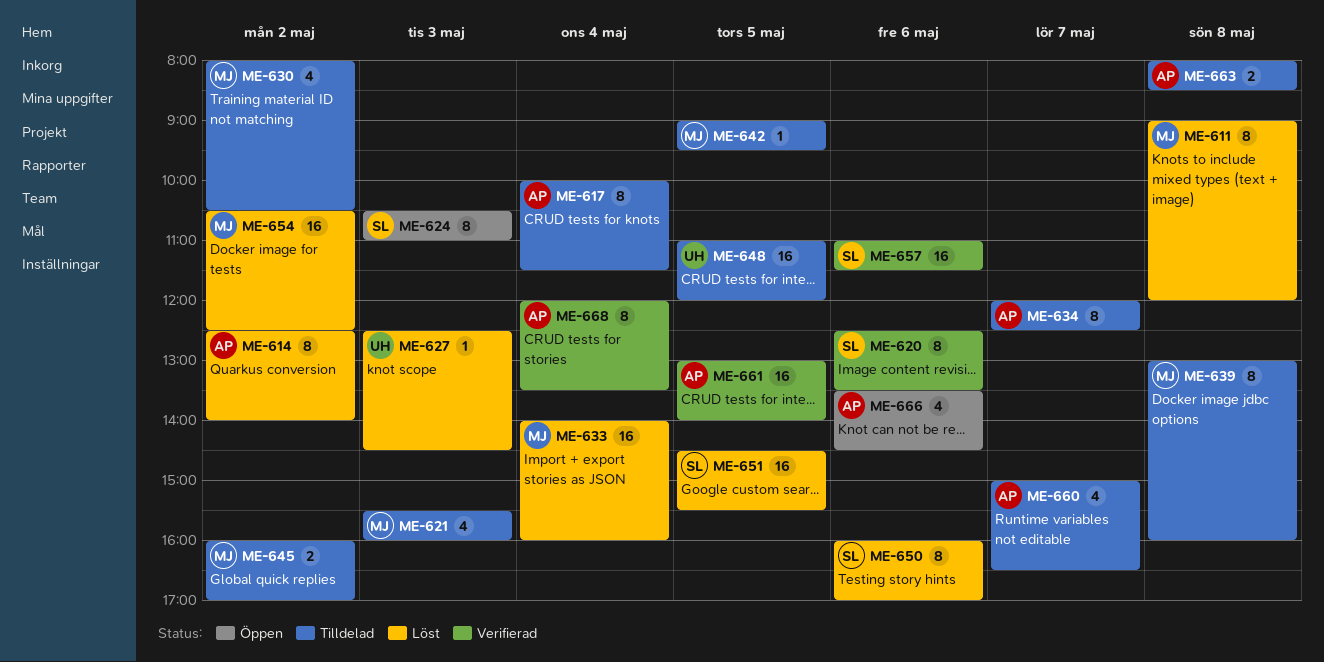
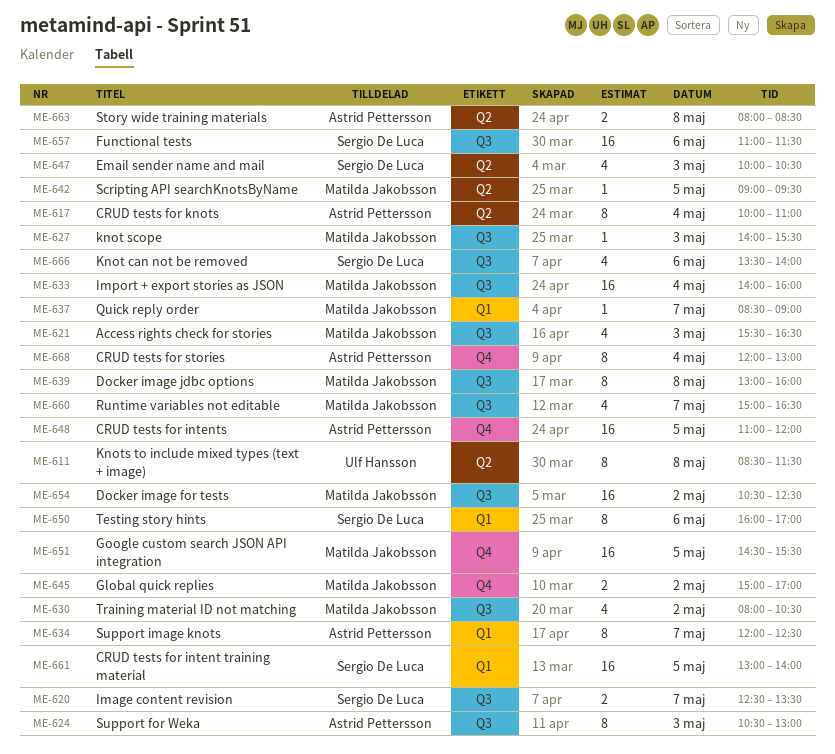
ME-611, owner: Matilda Jakobsson -> Ulf Hansson
ME-611, begins: 09:00 -> 08:30
ME-611, ends: 12:00 -> 11:30
ME-614: present -> none
ME-617, ends: 11:30 -> 11:00
ME-620, estimate: 8 -> 2
ME-620, day: May 6 -> May 7
ME-621, ends: 16:00 -> 16:30
ME-624, owner: Sergio De Luca -> Astrid Pettersson
ME-624, ends: 11:00 -> 13:00
ME-627, owner: Ulf Hansson -> Matilda Jakobsson
ME-627, begins: 12:30 -> 14:00
ME-627, ends: 14:30 -> 15:30
ME-637: none -> present
ME-645, begins: 16:00 -> 15:00
ME-647: none -> present
ME-648, owner: Ulf Hansson -> Astrid Pettersson
ME-651, owner: Sergio De Luca -> Matilda Jakobsson
ME-660, owner: Astrid Pettersson -> Matilda Jakobsson
ME-661, owner: Astrid Pettersson -> Sergio De Luca
ME-666, owner: Astrid Pettersson -> Sergio De Luca
ME-666, ends: 14:30 -> 14:00
ME-668, ends: 13:30 -> 13:00

